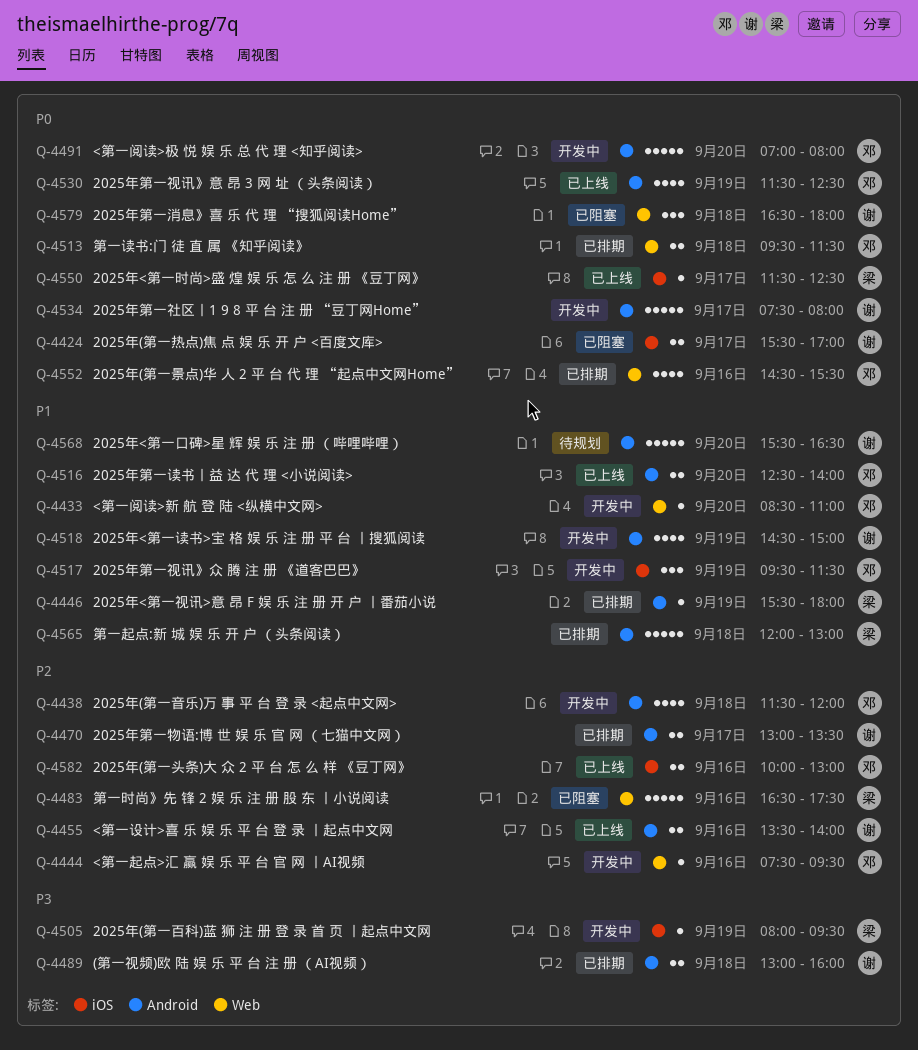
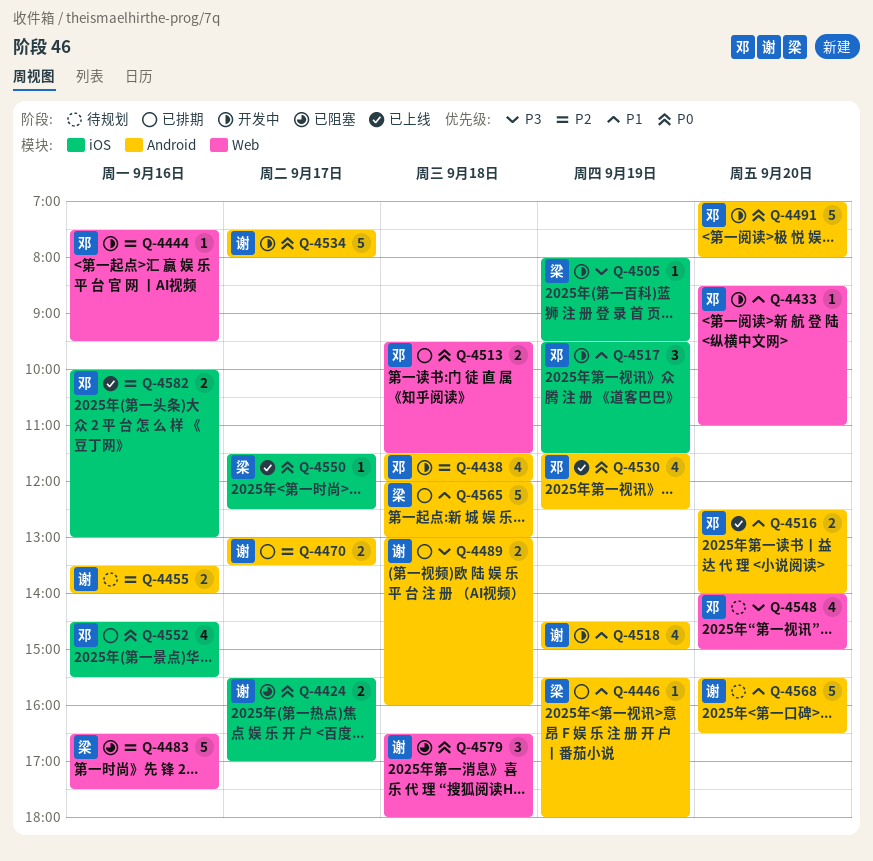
Q-4455, status: 已上线 -> 待规划
Q-4548: none -> present
Q-4552, label: Web -> iOS

